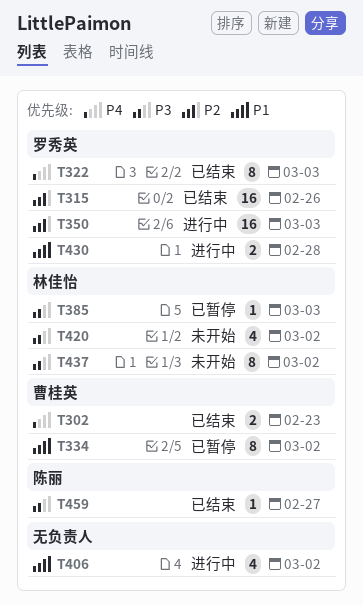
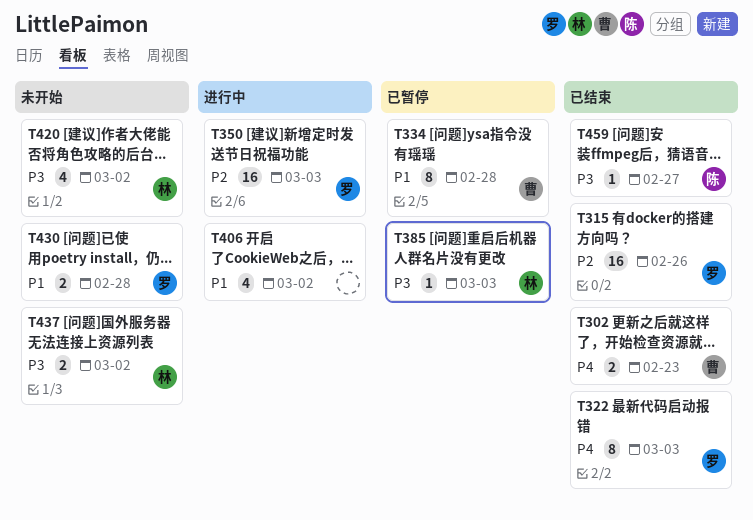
T334, due: Mar 2 -> Feb 28
T430, status: 进行中 -> 未开始
T437, estimate: 8 -> 2

